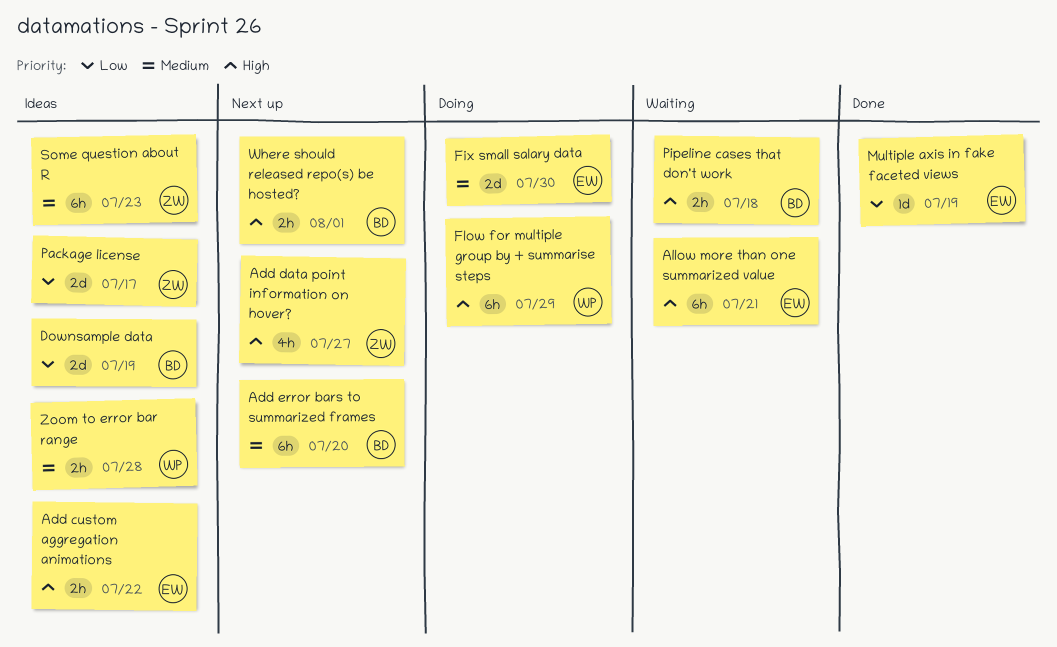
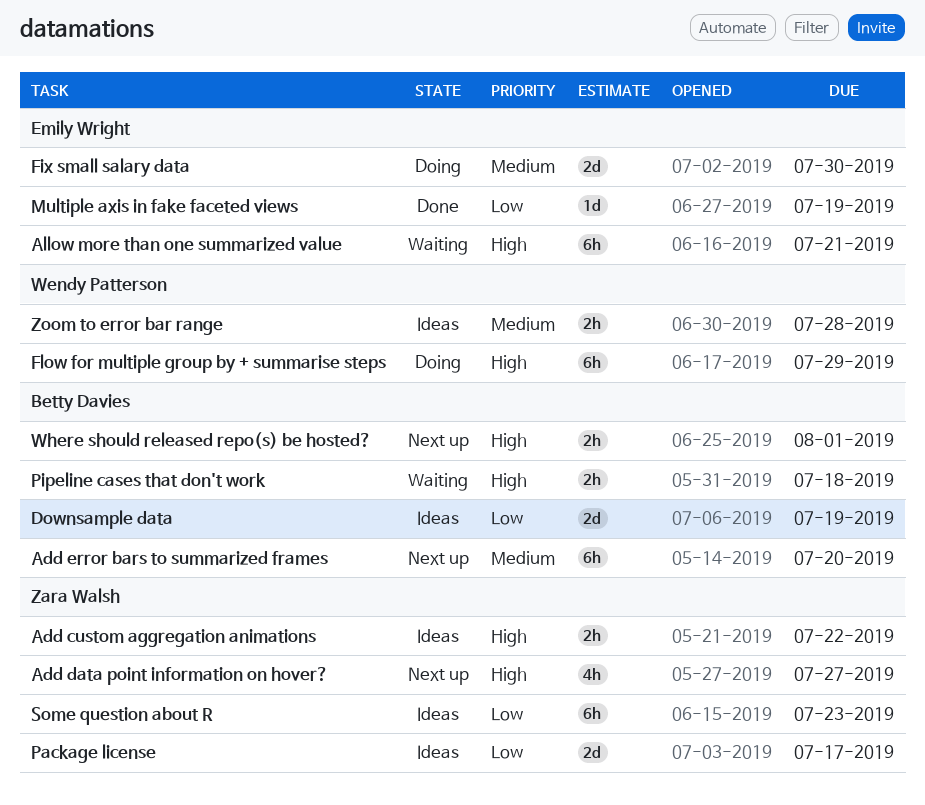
Add custom aggregation animations, owner: Emily Wright -> Zara Walsh
Some question about R, priority: Medium -> Low

